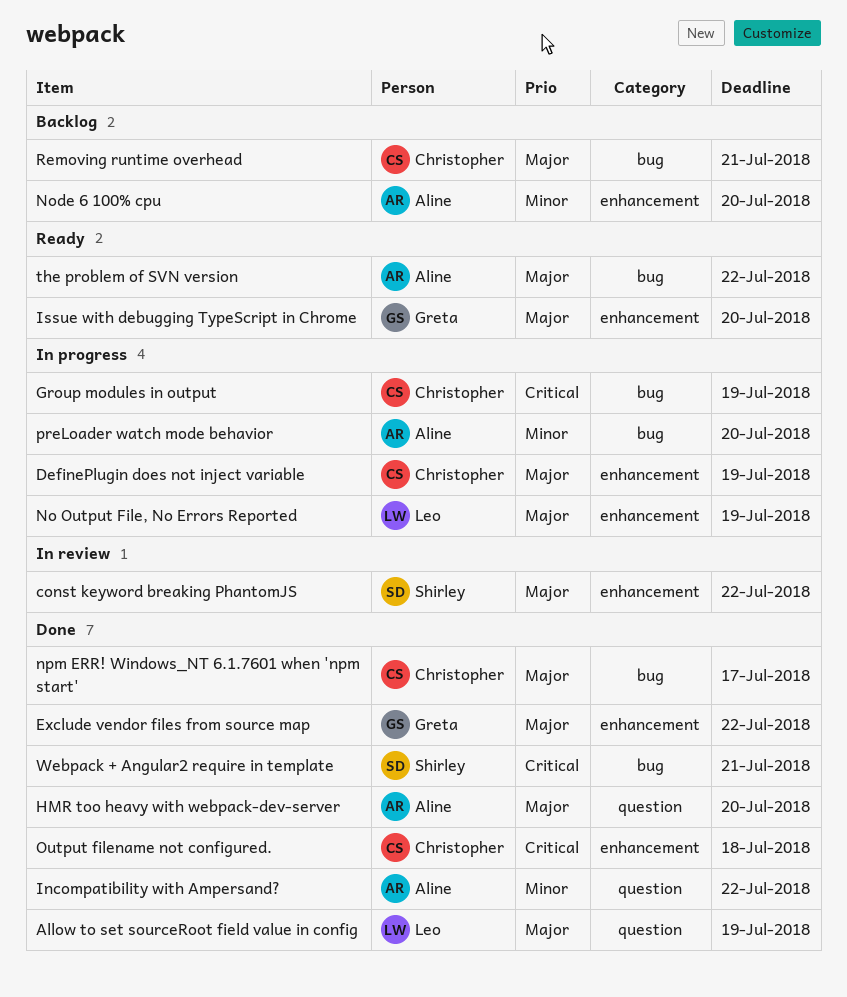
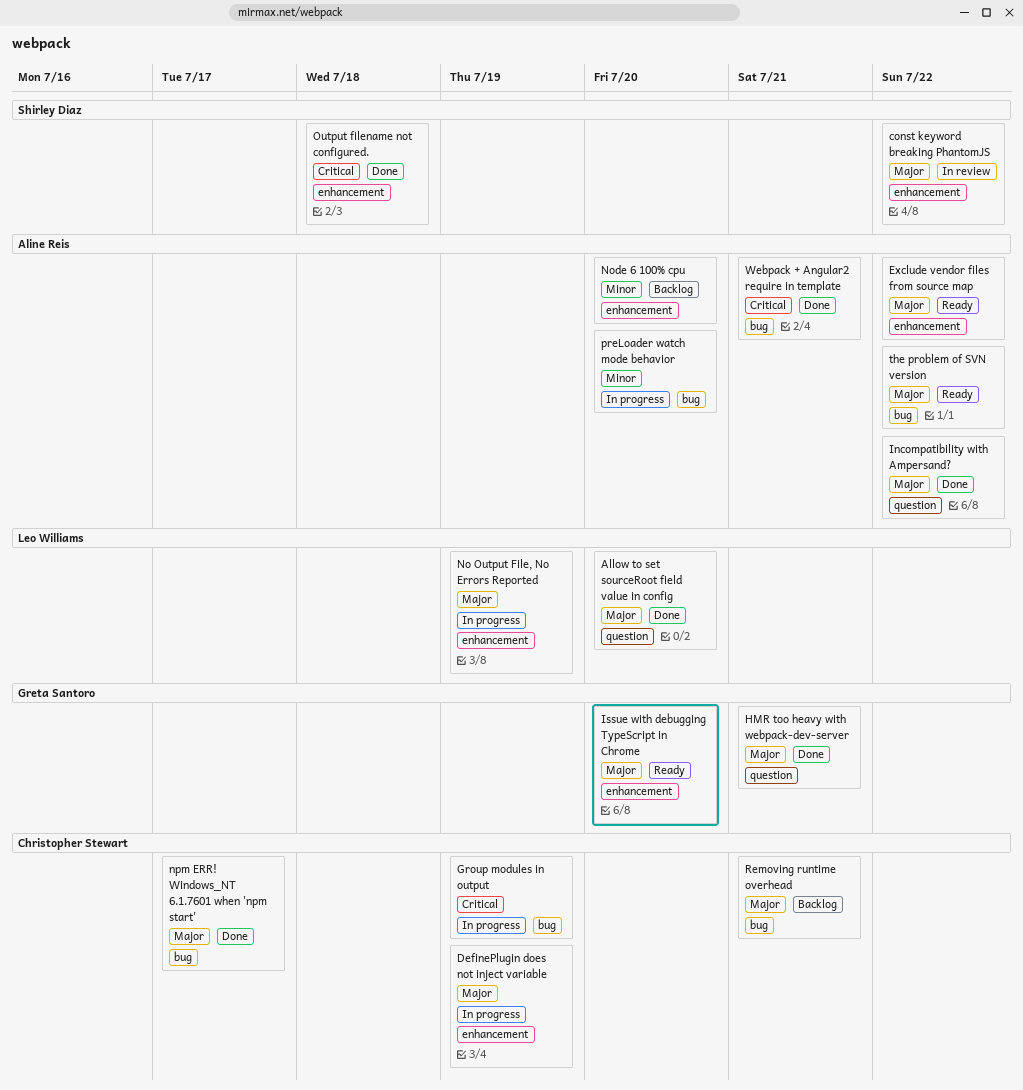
Allow to set sourceRoot field value in config, due: Jul 19 -> Jul 20
Exclude vendor files from source map, status: Done -> Ready
Exclude vendor files from source map, owner: Greta Santoro -> Aline Reis
HMR too heavy with webpack-dev-server, owner: Aline Reis -> Greta Santoro
HMR too heavy with webpack-dev-server, due: Jul 20 -> Jul 21
Incompatibility with Ampersand?, priority: Minor -> Major
Output filename not configured., owner: Christopher Stewart -> Shirley Diaz
Webpack + Angular2 require in template, owner: Shirley Diaz -> Aline Reis

